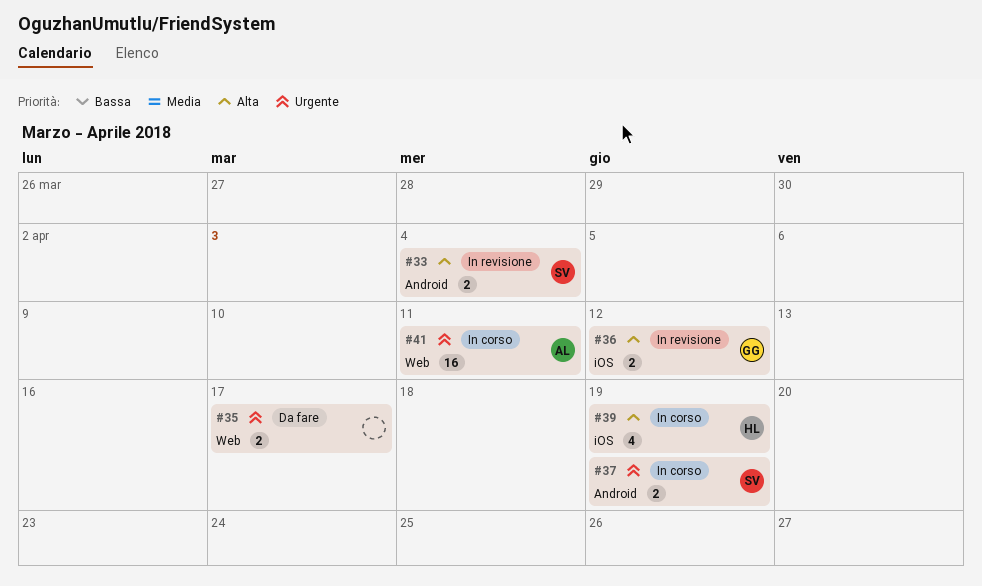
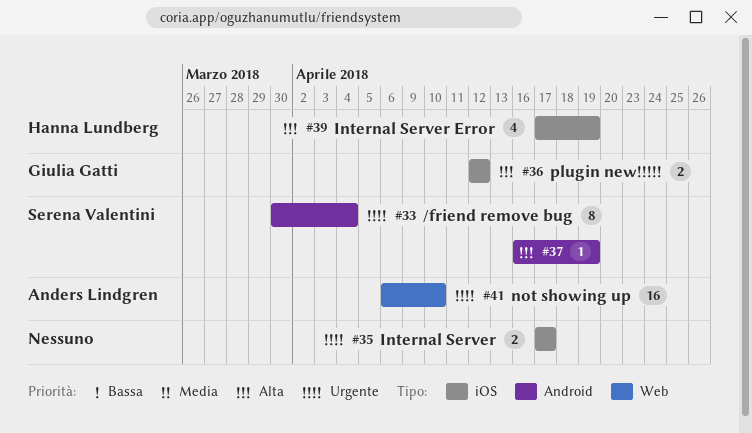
#33, priority: Alta -> Urgente
#33, estimate: 2 -> 8
#35, label: Web -> iOS
#37, priority: Urgente -> Alta
#37, estimate: 2 -> 1
#41, due: Apr 11 -> Apr 10

